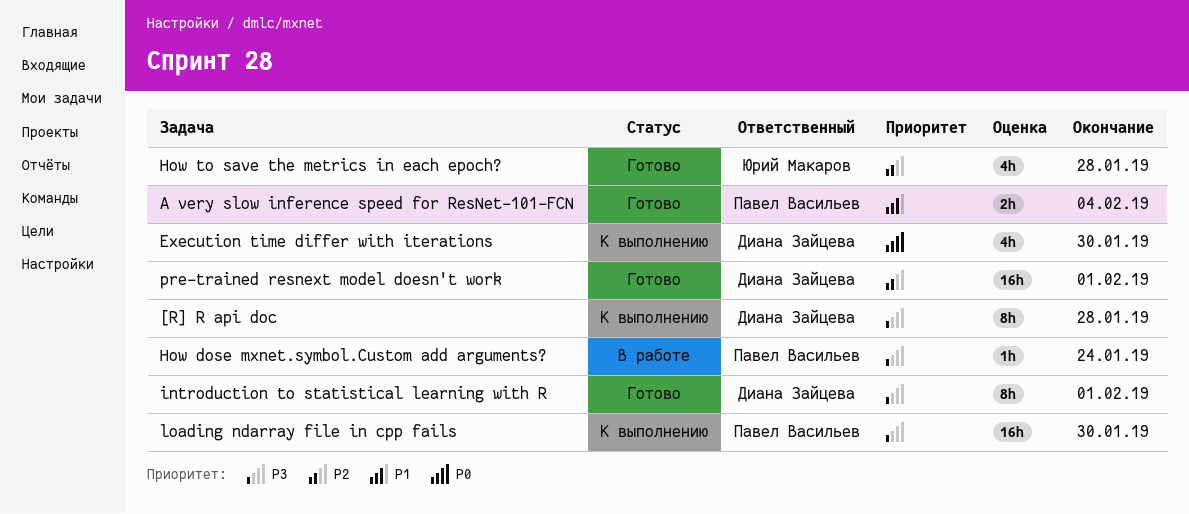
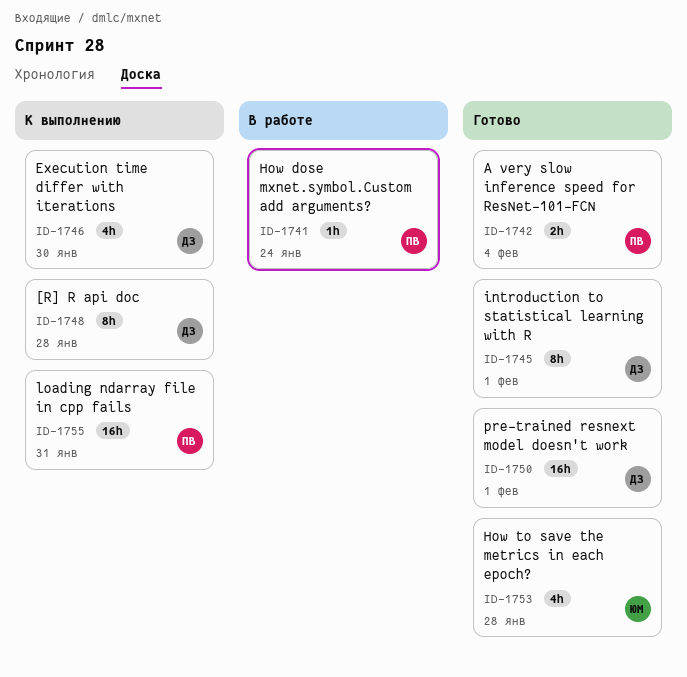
loading ndarray file in cpp fails, due: Jan 30 -> Jan 31

